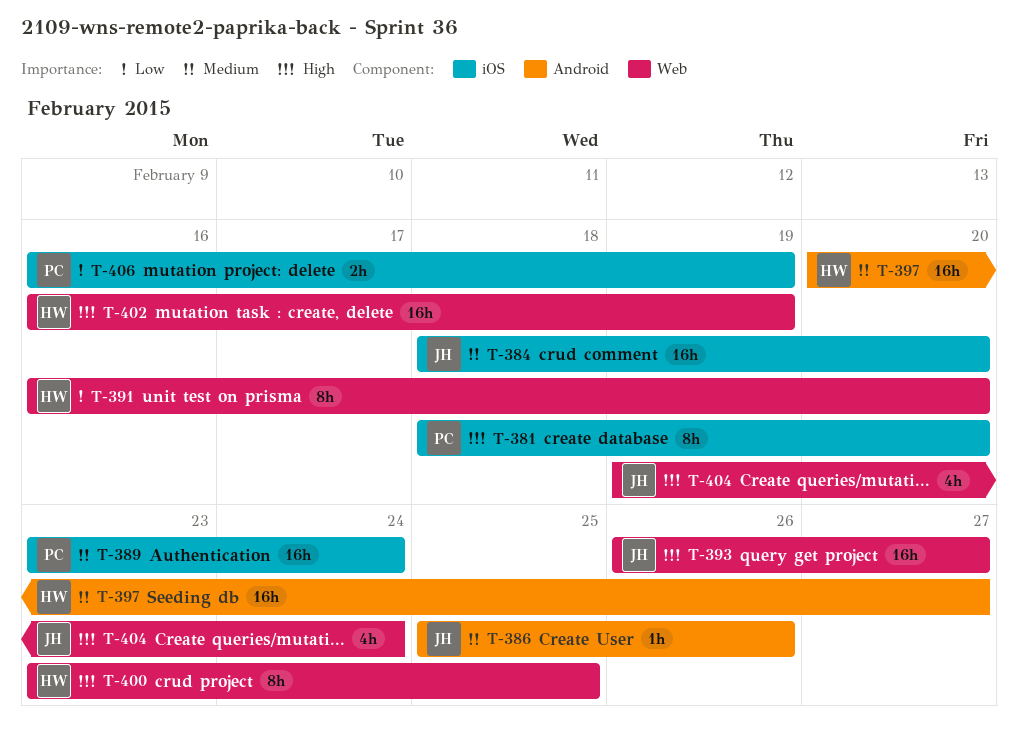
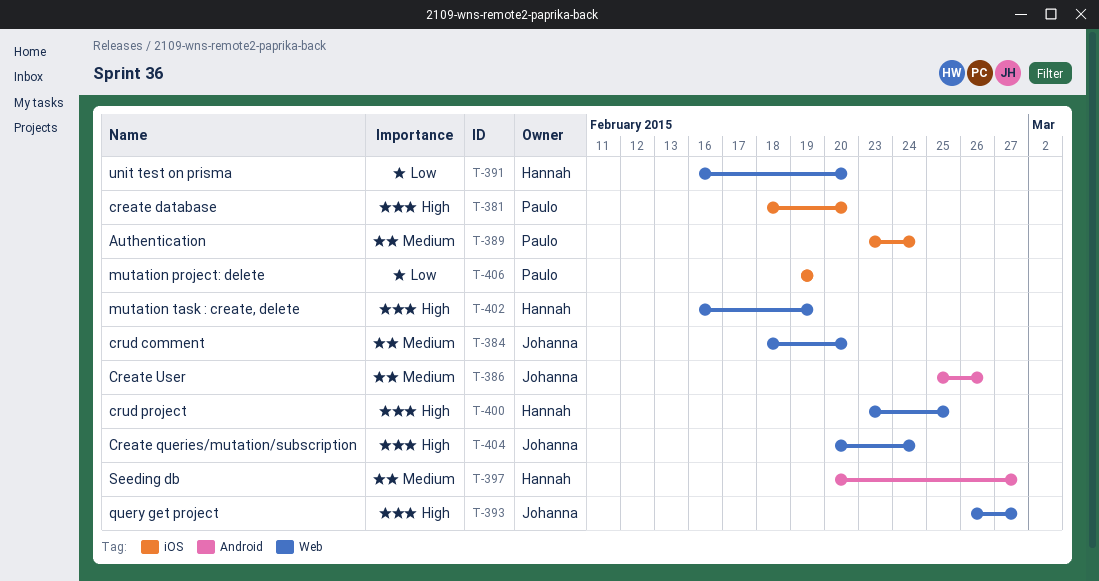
T-384, label: iOS -> Web
T-404, start: Feb 19 -> Feb 20
T-406, start: Feb 16 -> Feb 19

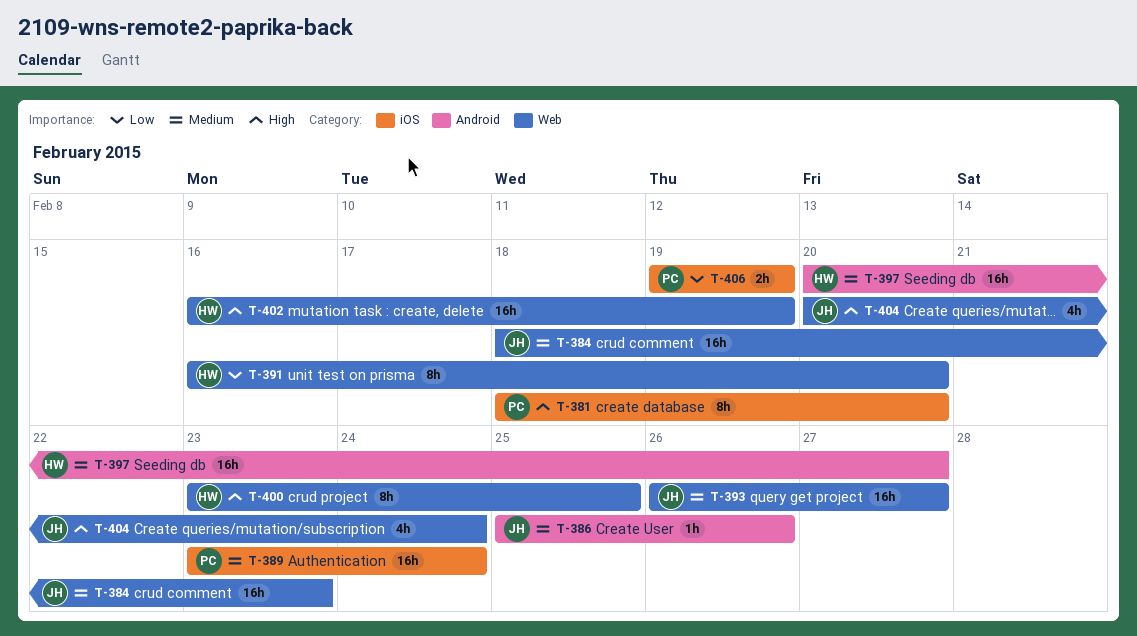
T-384, due: Feb 20 -> Feb 23
T-393, priority: High -> Medium

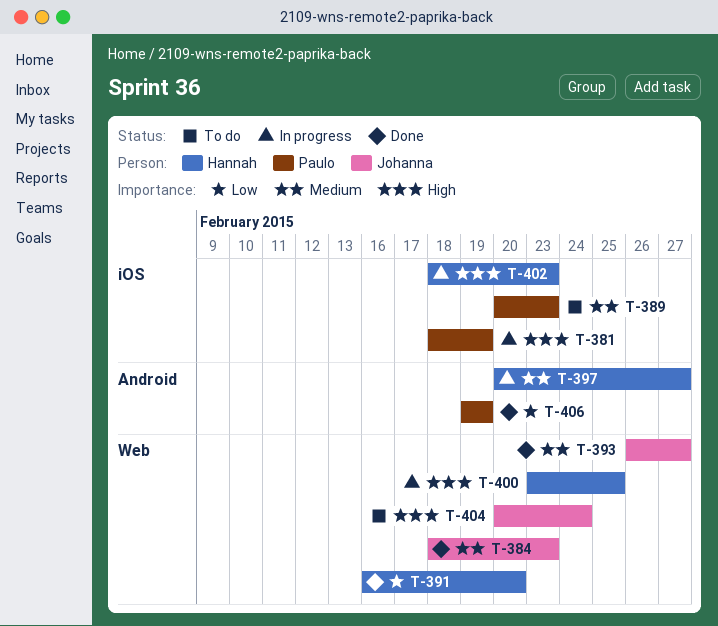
T-381, due: Feb 20 -> Feb 19
T-386: present -> none
T-389, start: Feb 23 -> Feb 20
T-389, due: Feb 24 -> Feb 23
T-402, label: Web -> iOS
T-402, start: Feb 16 -> Feb 18
T-402, due: Feb 19 -> Feb 23
T-406, label: iOS -> Android

